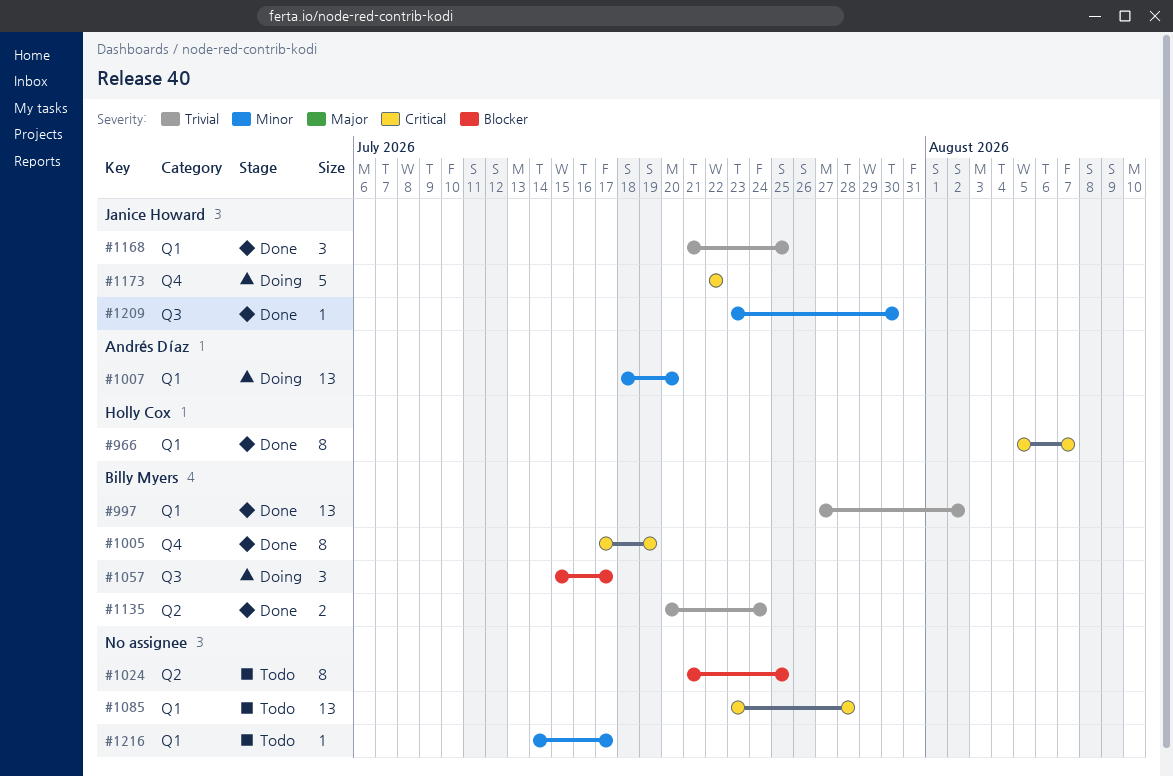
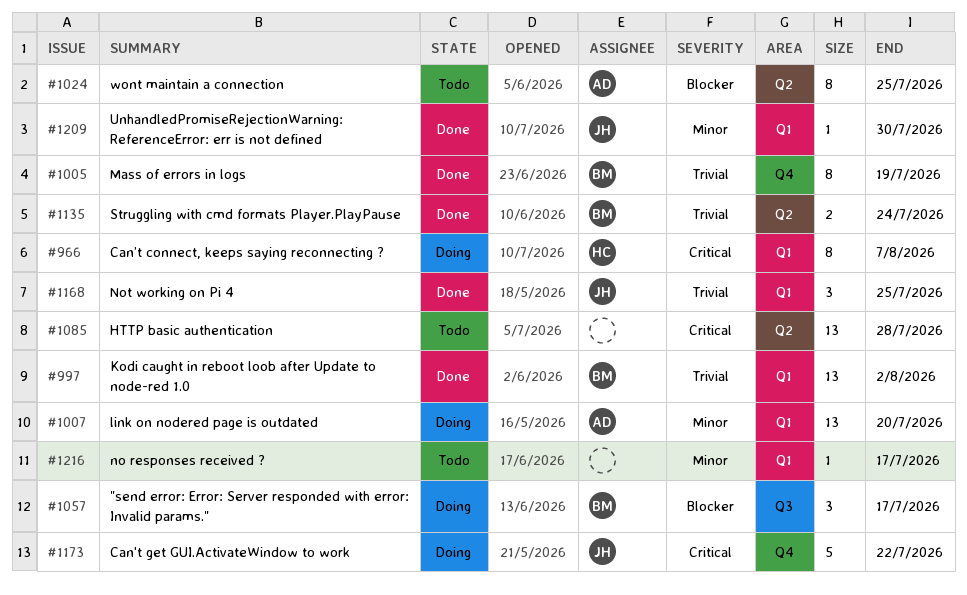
#966, status: Done -> Doing
#1005, priority: Critical -> Trivial
#1024, owner: none -> Andrés Díaz
#1085, label: Q1 -> Q2
#1209, label: Q3 -> Q1

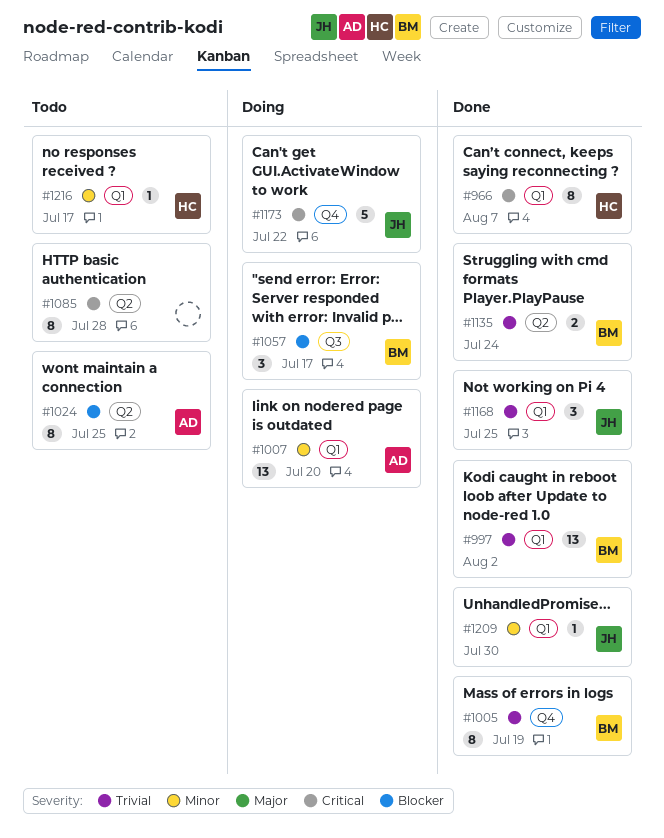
#966, status: Doing -> Done
#1085, estimate: 13 -> 8
#1216, owner: none -> HC

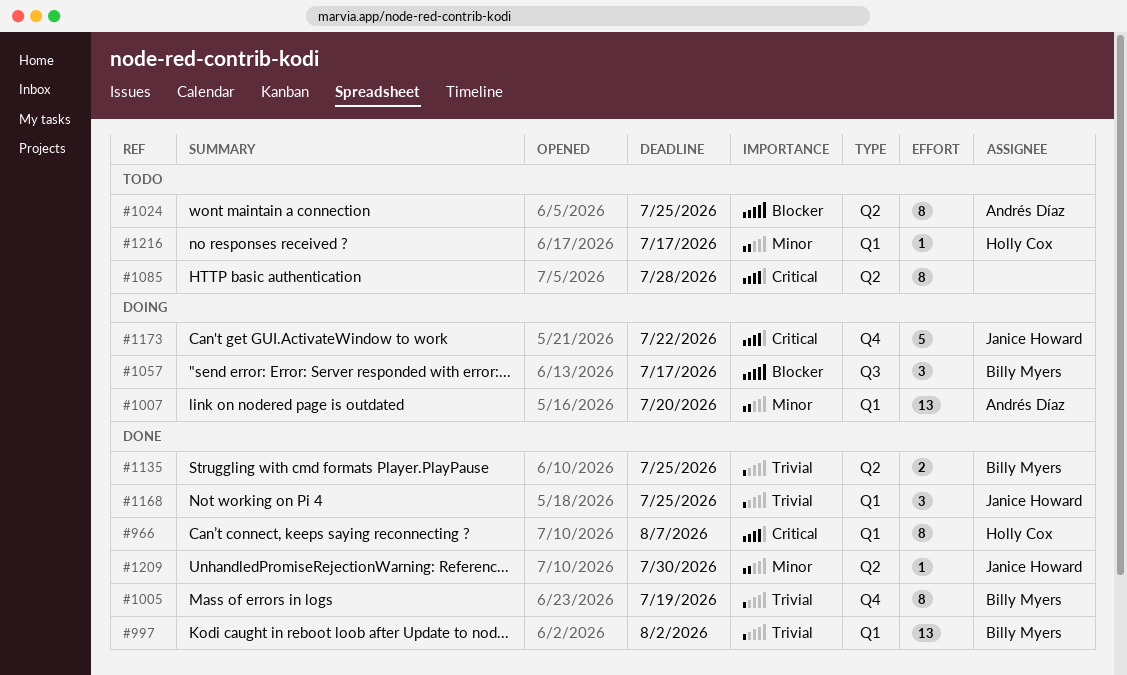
#1135, due: Jul 24 -> Jul 25
#1209, label: Q1 -> Q2

